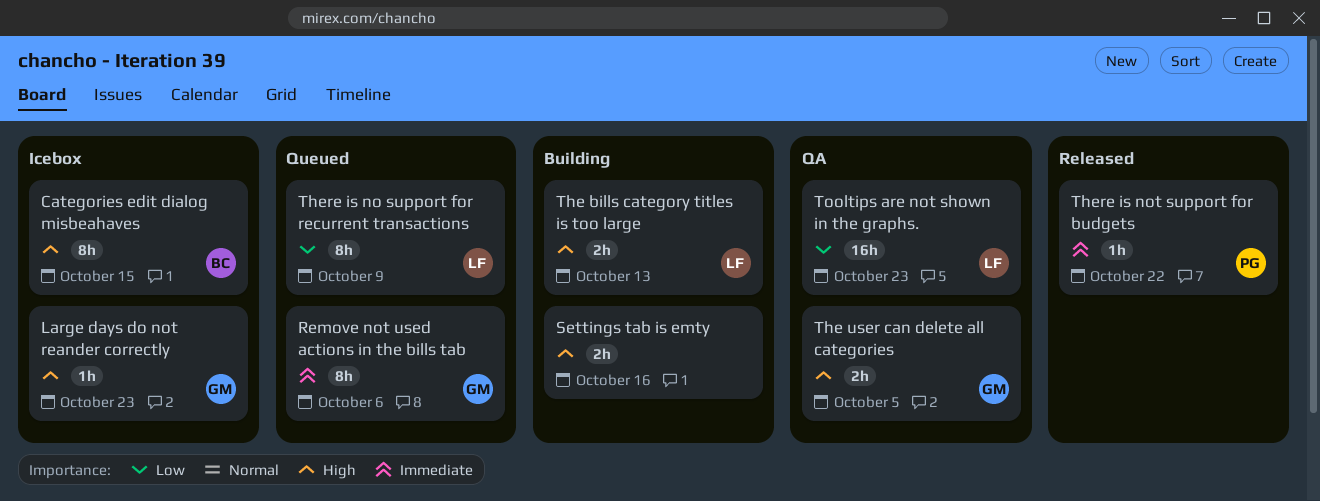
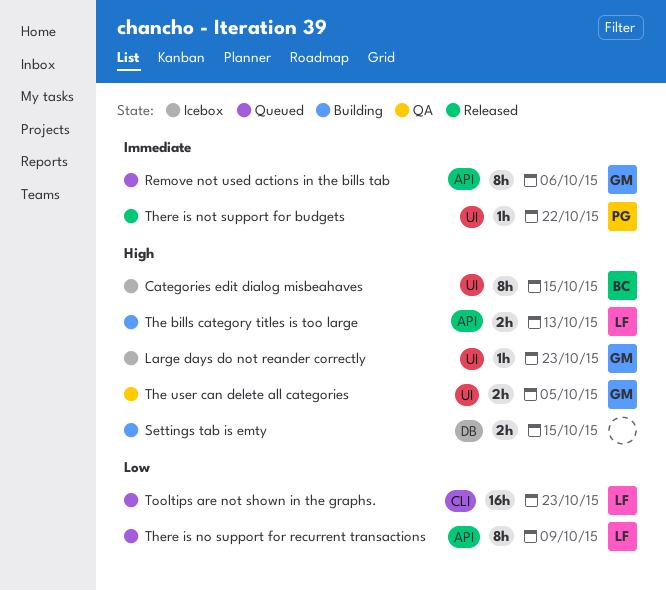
Settings tab is emty, due: Oct 16 -> Oct 15
Tooltips are not shown in the graphs., status: QA -> Queued

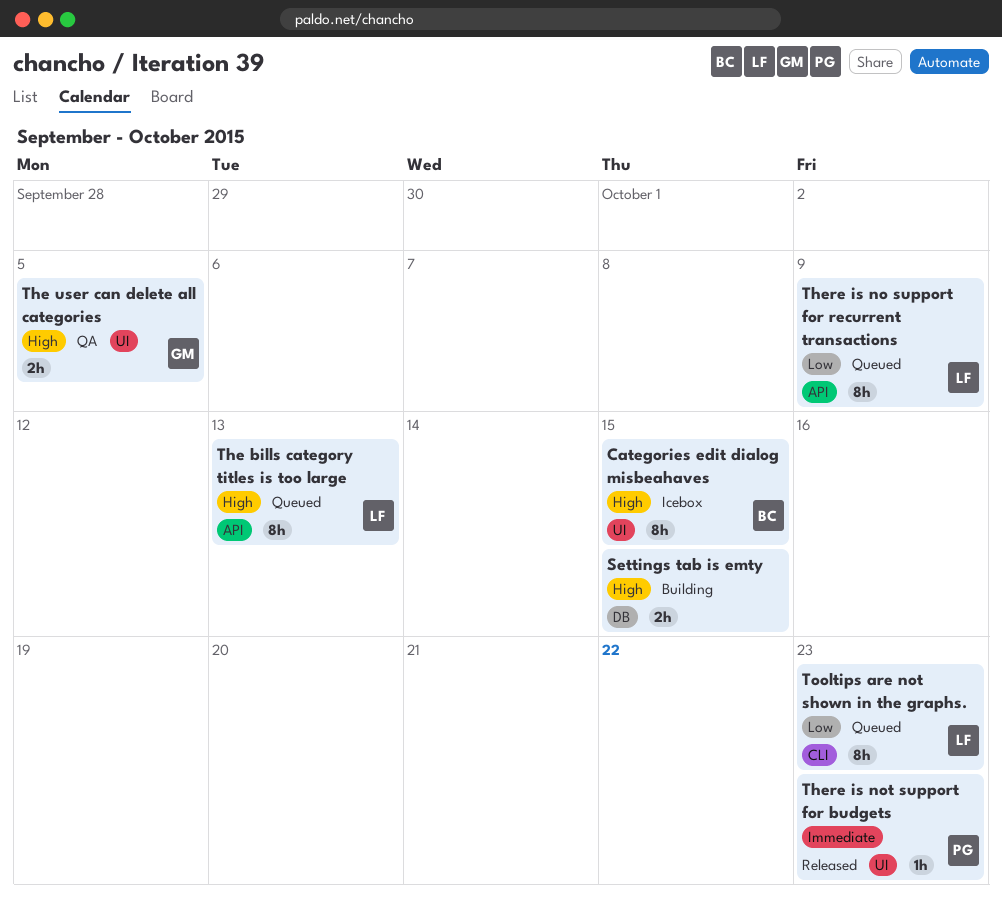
Large days do not reander correctly: present -> none
Remove not used actions in the bills tab: present -> none
The bills category titles is too large, status: Building -> Queued
The bills category titles is too large, estimate: 2h -> 8h
There is not support for budgets, due: Oct 22 -> Oct 23
Tooltips are not shown in the graphs., estimate: 16h -> 8h

